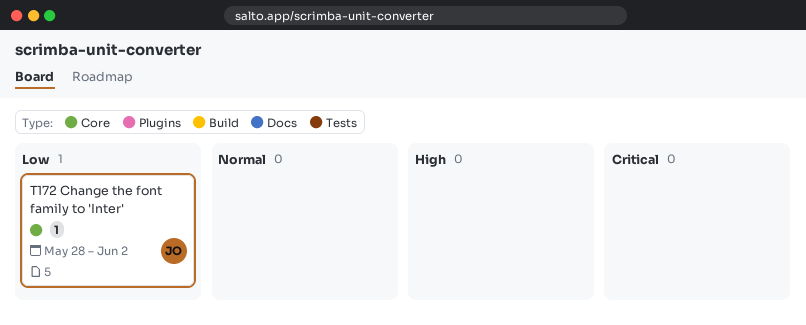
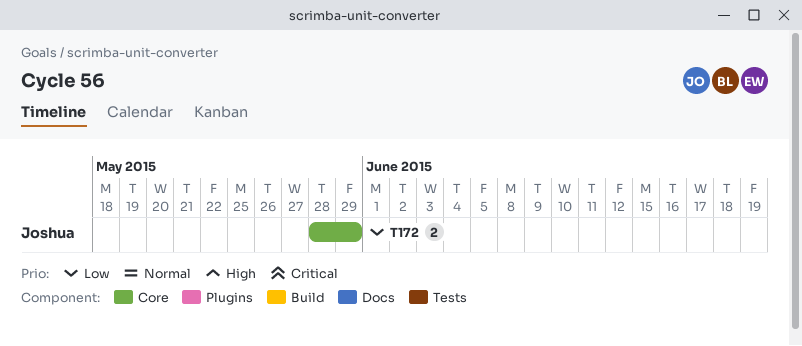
T172, estimate: 1 -> 2
T172, due: Jun 2 -> May 29

